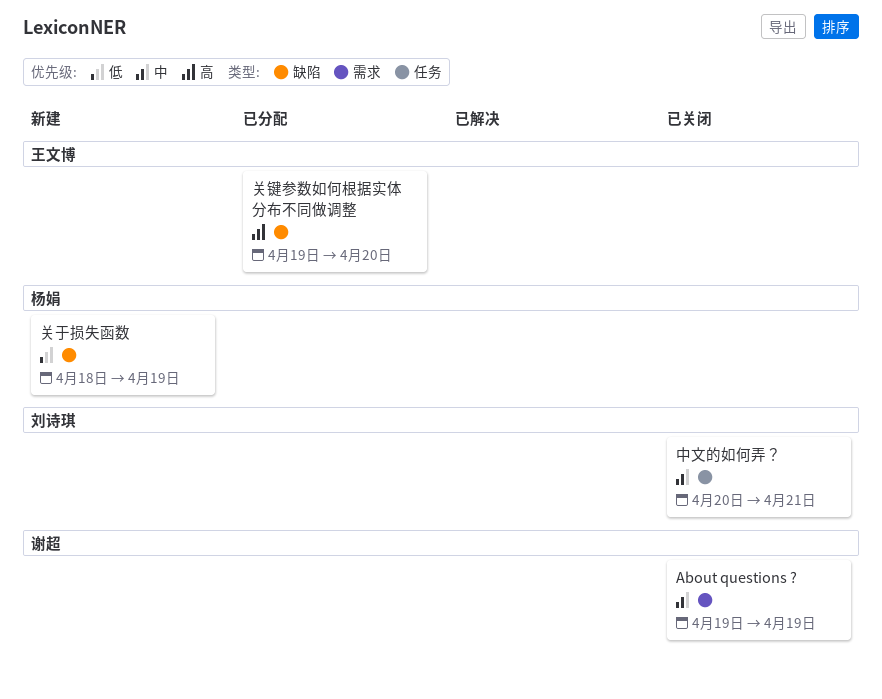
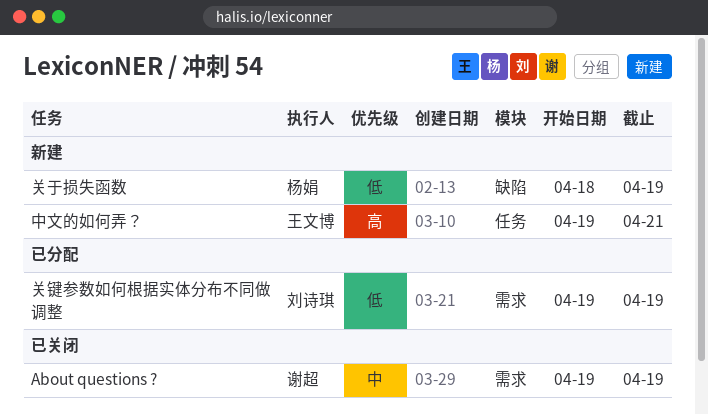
中文的如何弄？, status: 已关闭 -> 新建
中文的如何弄？, owner: 刘诗琪 -> 王文博
中文的如何弄？, priority: 中 -> 高
中文的如何弄？, start: Apr 20 -> Apr 19
关键参数如何根据实体分布不同做调整, owner: 王文博 -> 刘诗琪
关键参数如何根据实体分布不同做调整, priority: 高 -> 低
关键参数如何根据实体分布不同做调整, label: 缺陷 -> 需求
关键参数如何根据实体分布不同做调整, due: Apr 20 -> Apr 19

